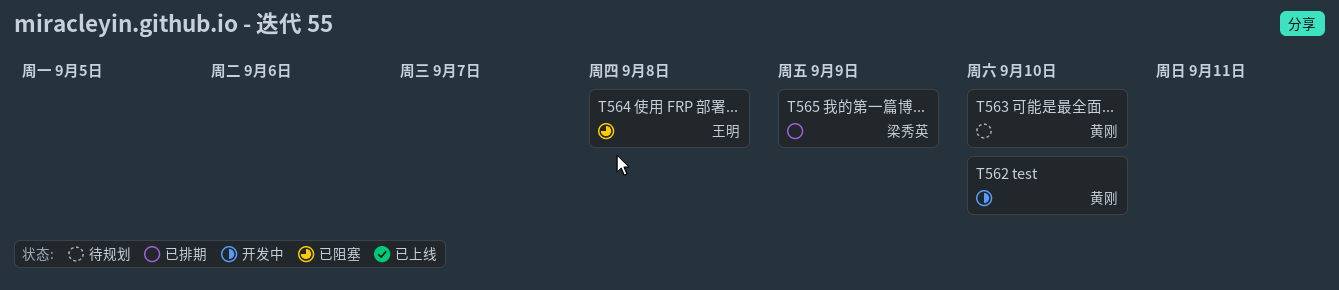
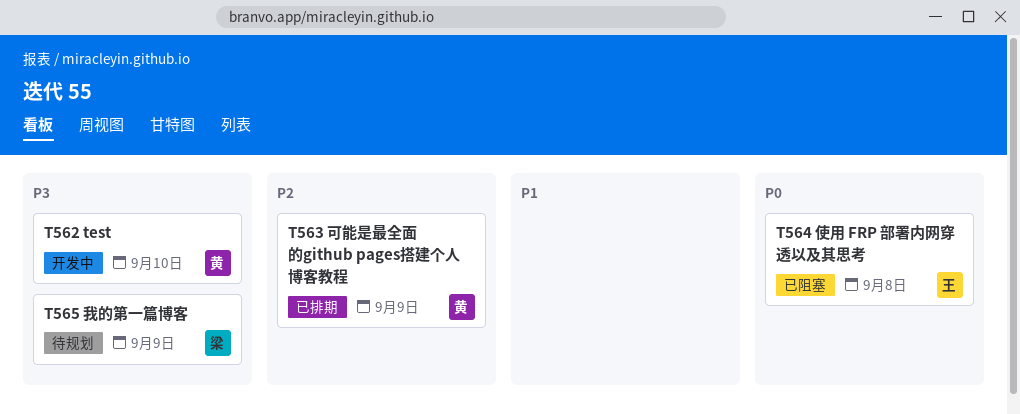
T563, status: 待规划 -> 已排期
T563, due: Sep 10 -> Sep 9
T565, status: 已排期 -> 待规划

